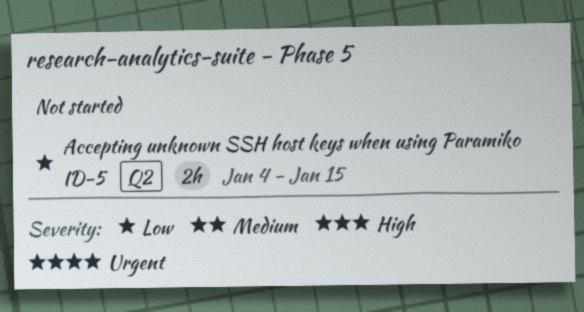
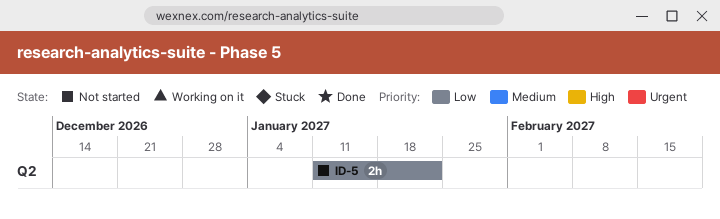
ID-5, start: Jan 4 -> Jan 11
ID-5, due: Jan 15 -> Jan 22

